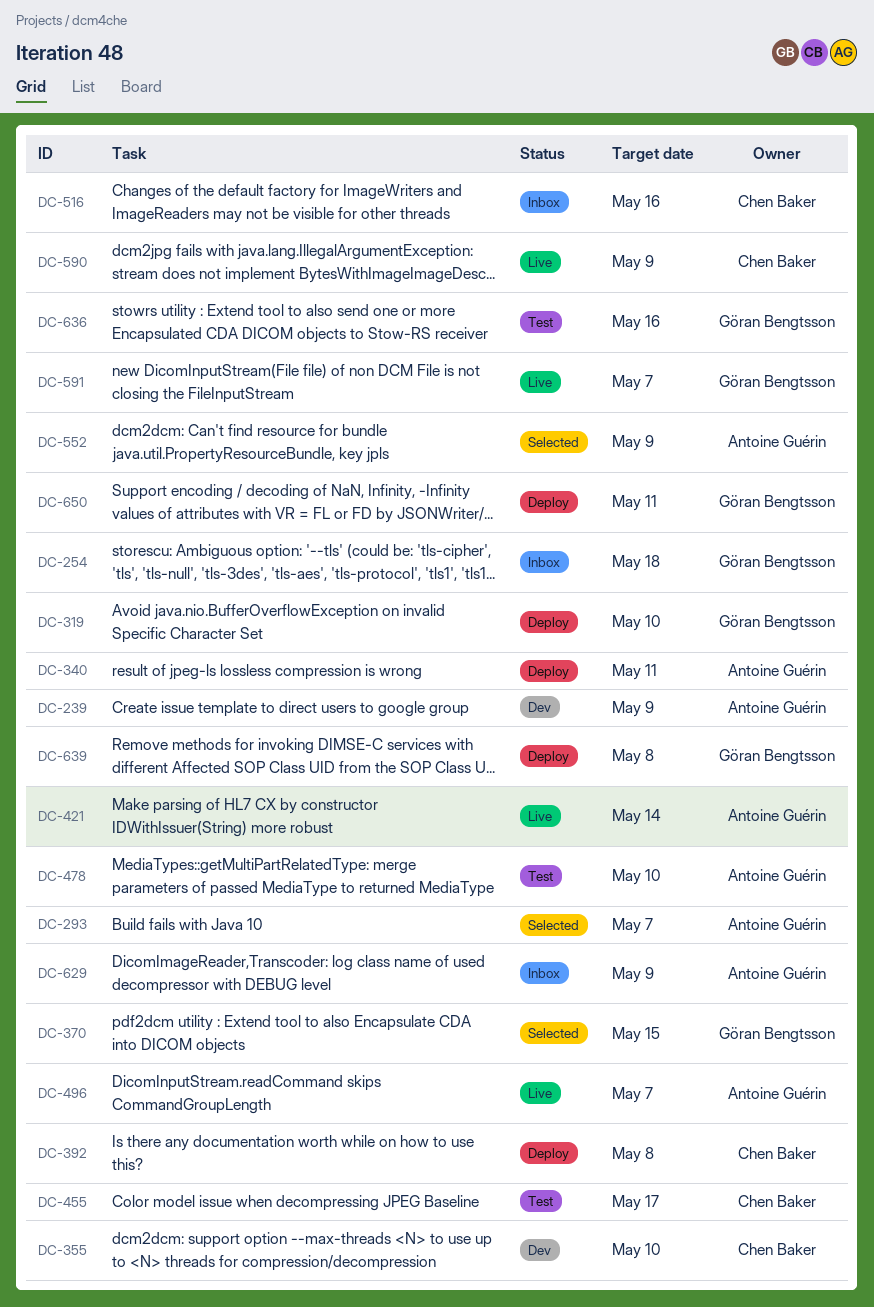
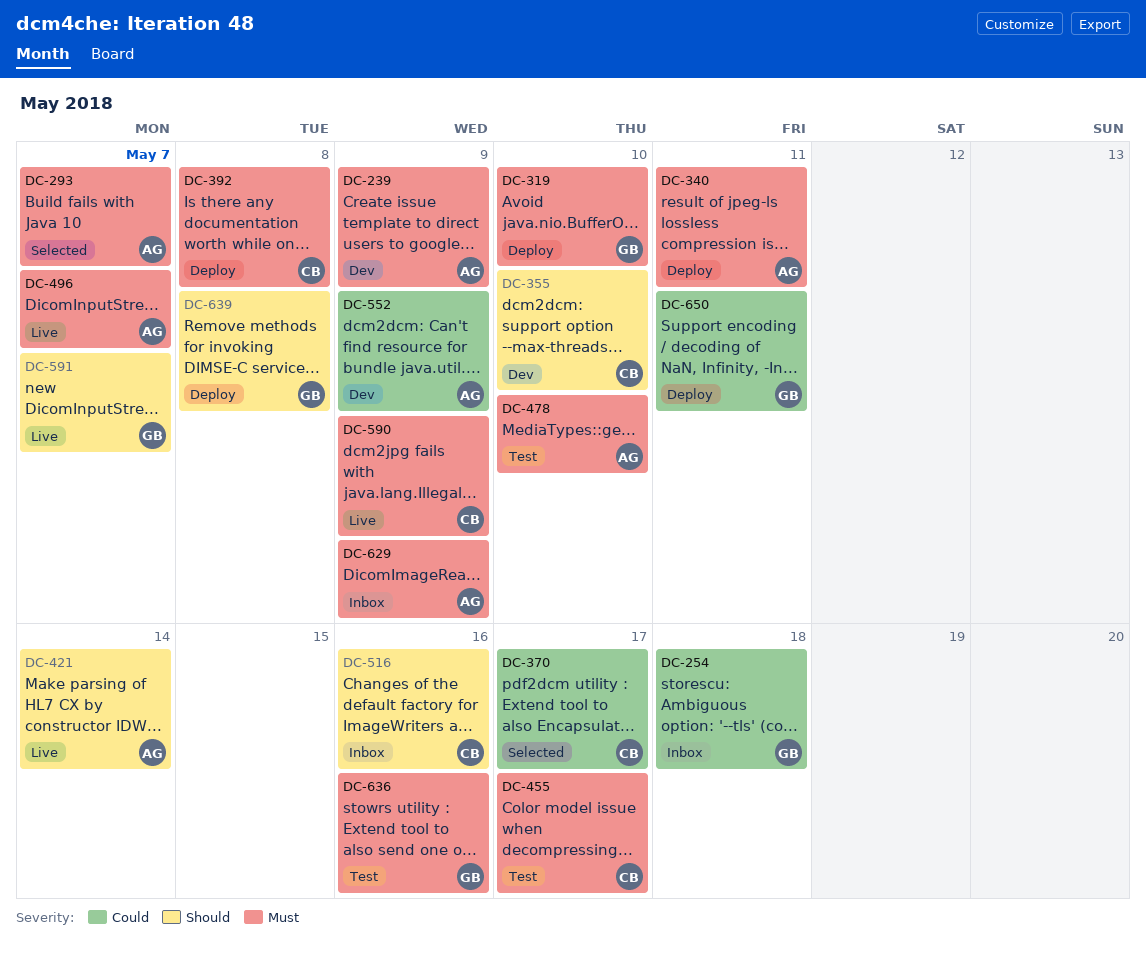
DC-370, owner: Göran Bengtsson -> Chen Baker
DC-370, due: May 15 -> May 17
DC-552, status: Selected -> Dev

